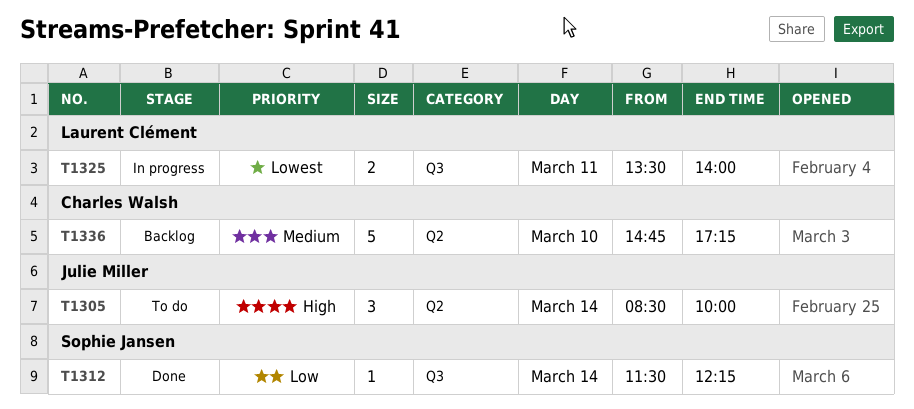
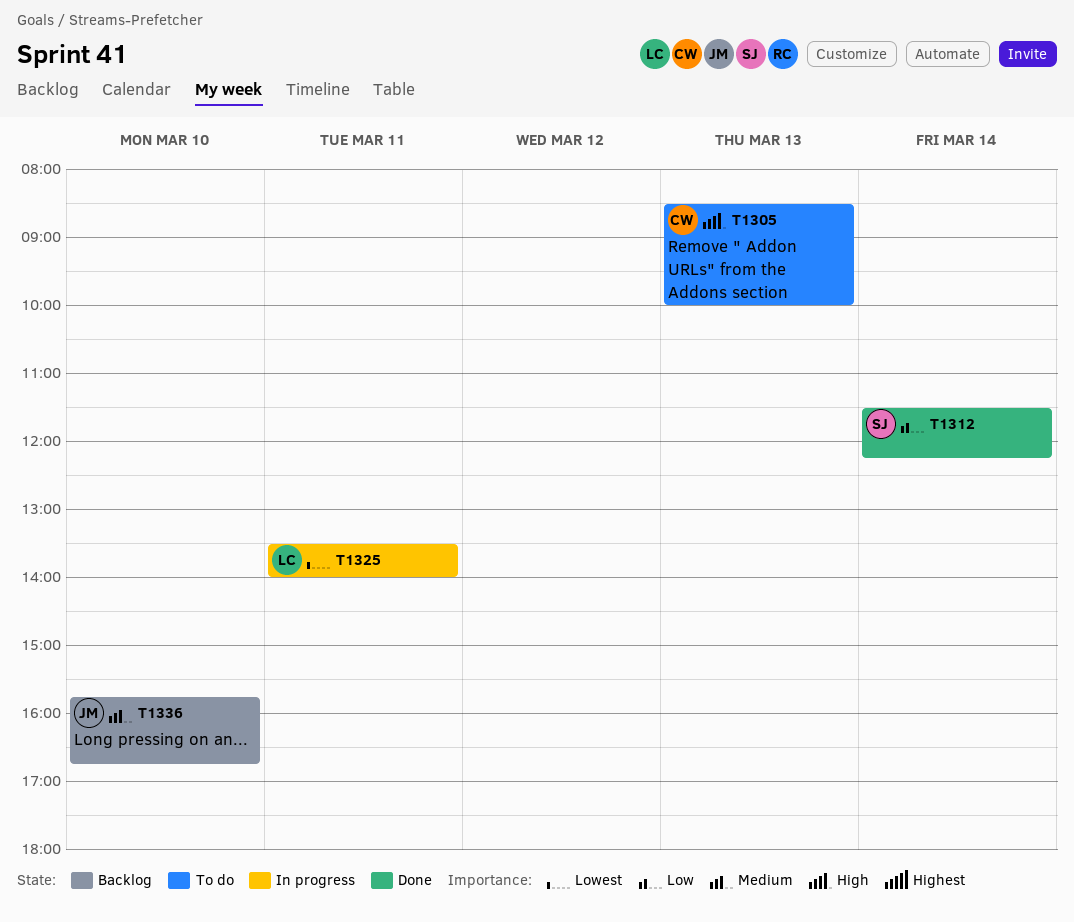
T1305, owner: Julie Miller -> Charles Walsh
T1305, day: Mar 14 -> Mar 13
T1336, owner: Charles Walsh -> Julie Miller
T1336, begins: 14:45 -> 15:45
T1336, ends: 17:15 -> 16:45

